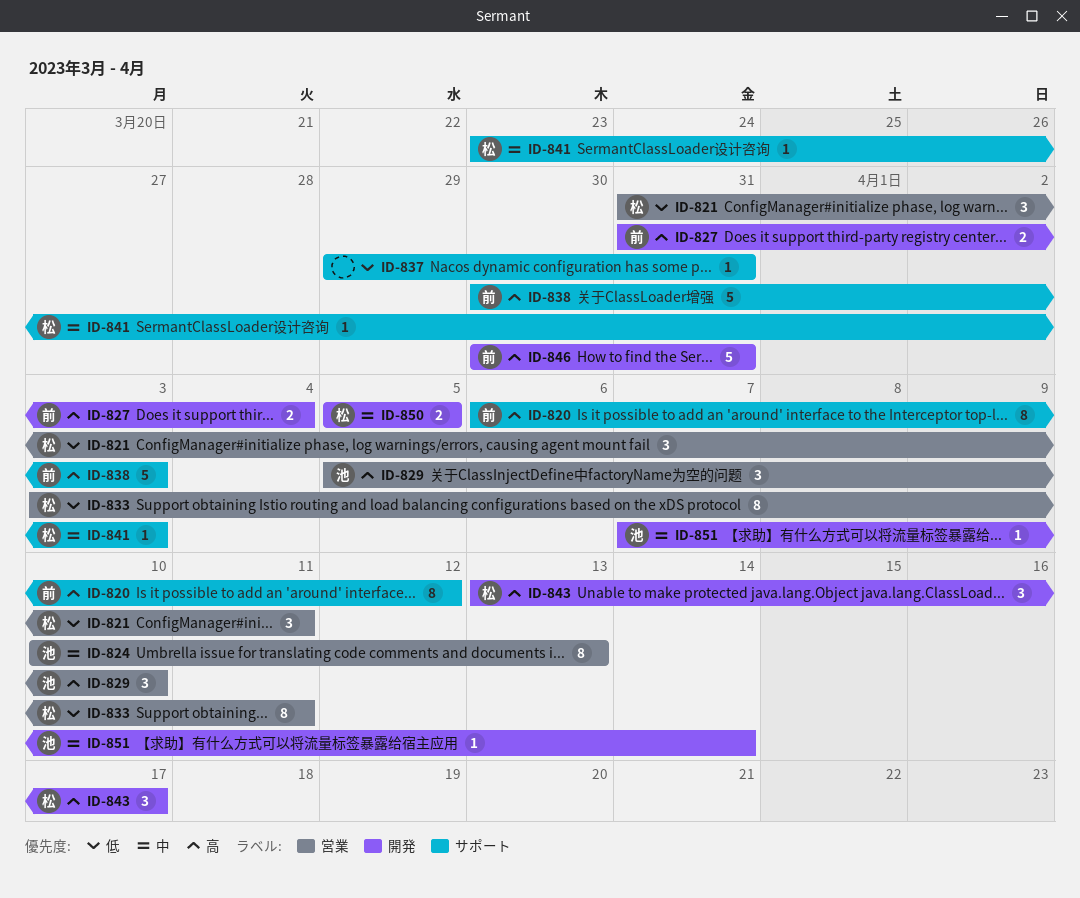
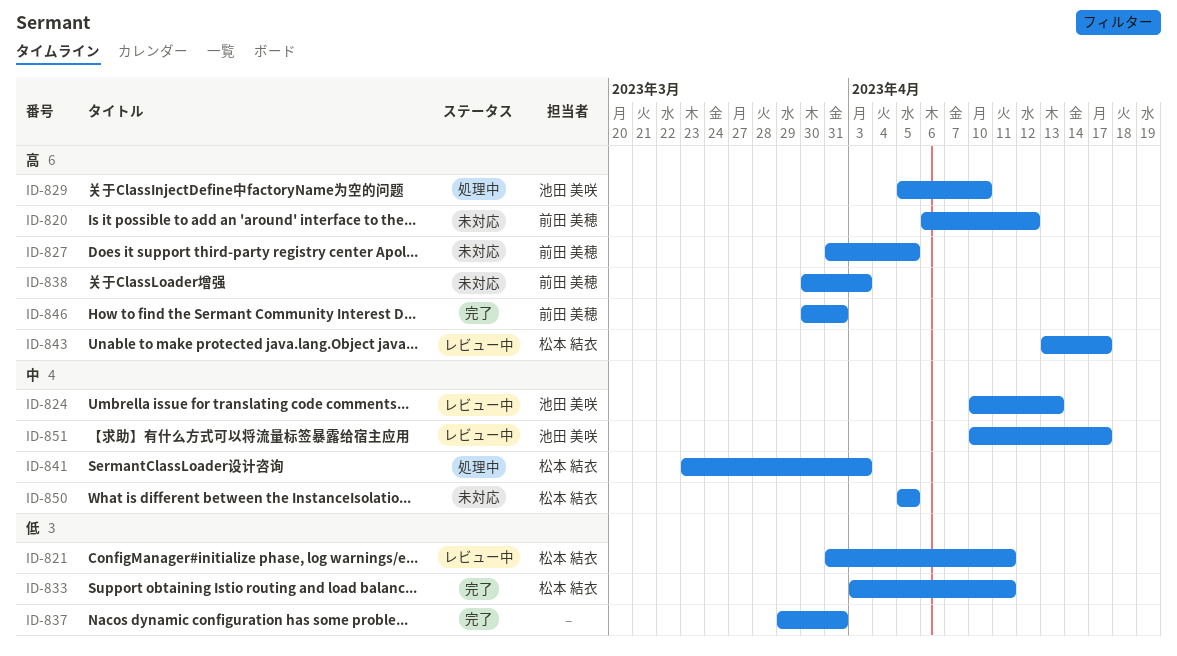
ID-827, due: Apr 4 -> Apr 5
ID-851, start: Apr 7 -> Apr 10
ID-851, due: Apr 14 -> Apr 17

